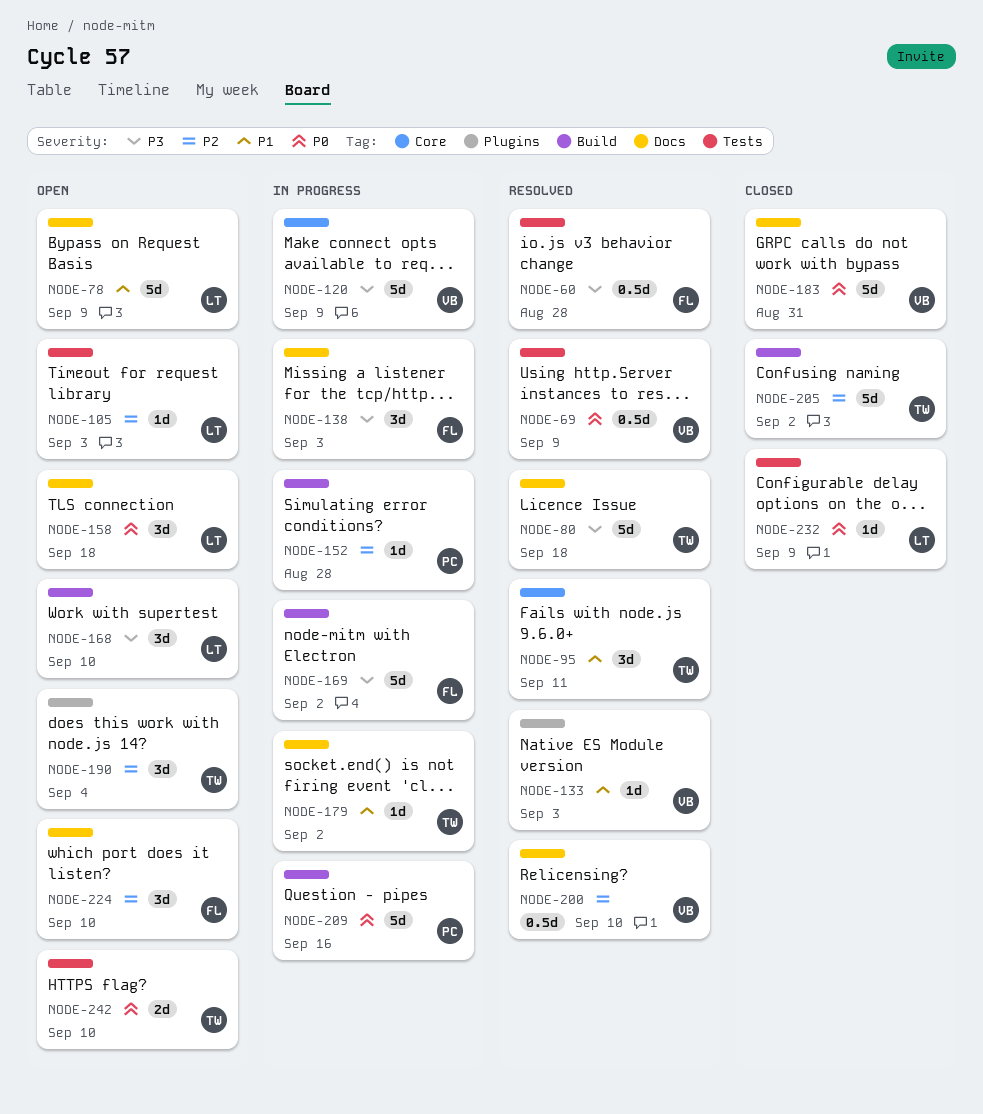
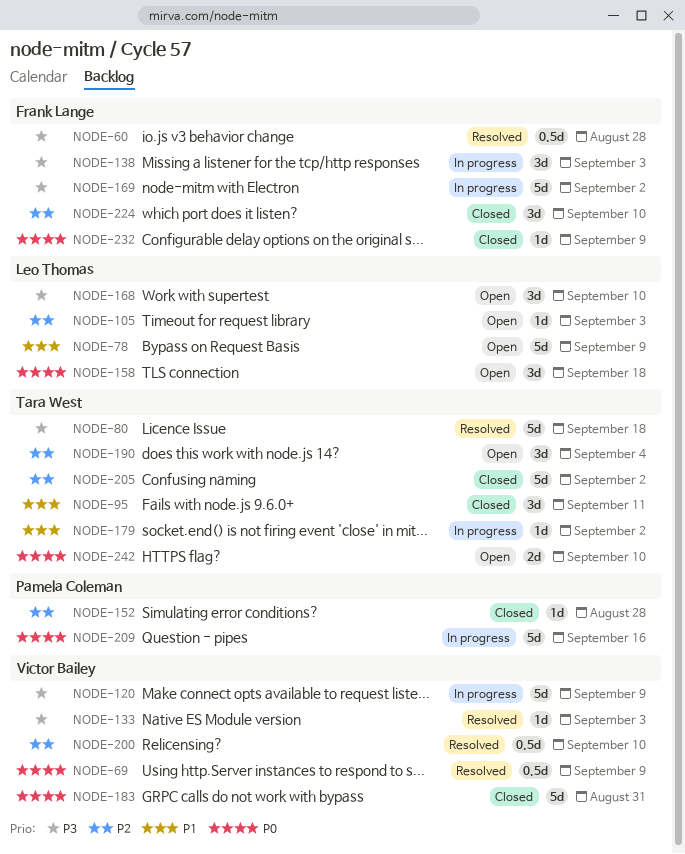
NODE-95, status: Resolved -> Closed
NODE-133, priority: P1 -> P3
NODE-152, status: In progress -> Closed
NODE-224, status: Open -> Closed
NODE-232, owner: Leo Thomas -> Frank Lange

